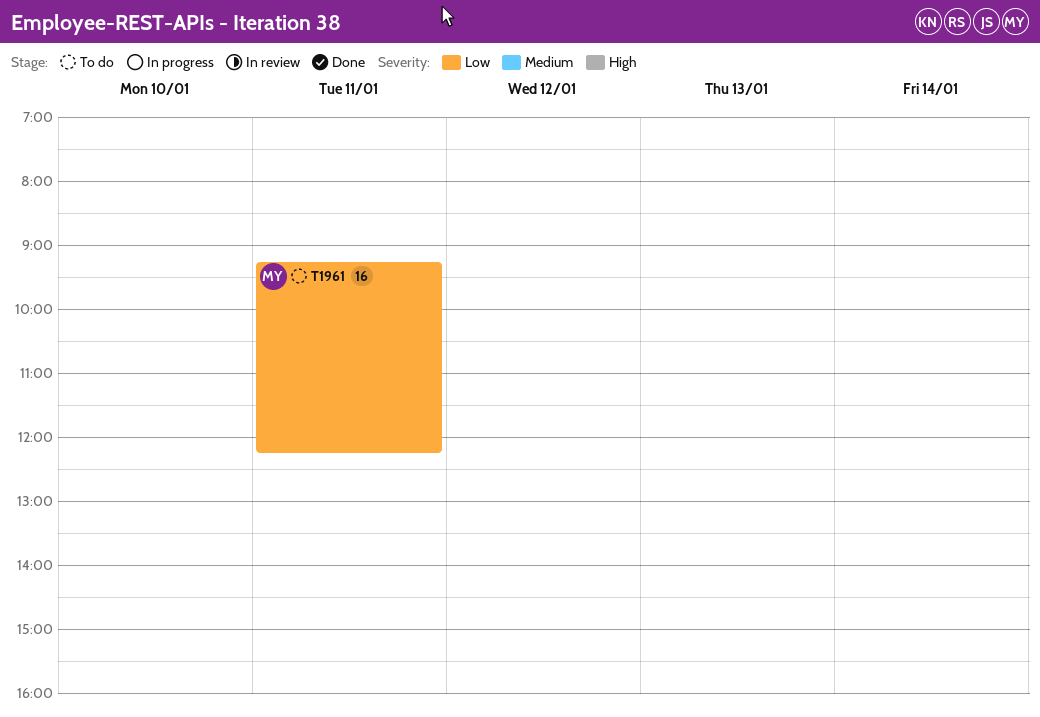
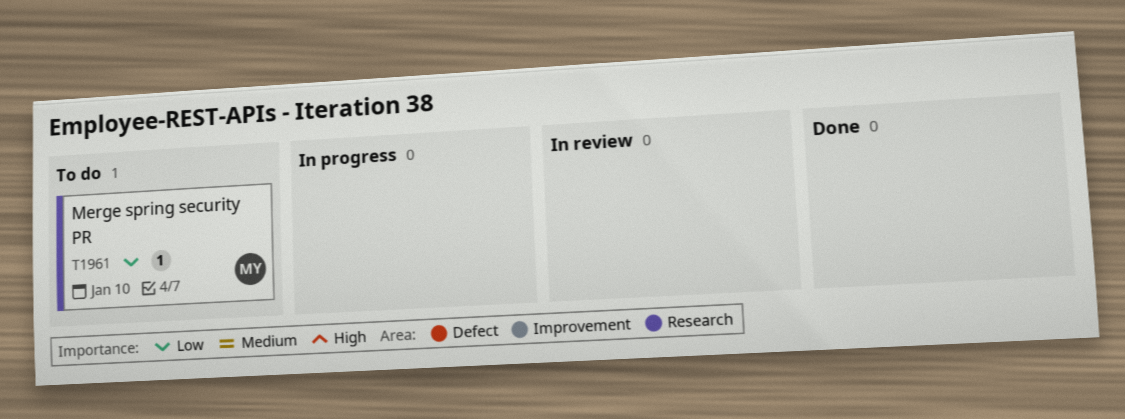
T1961, estimate: 16 -> 1
T1961, day: Jan 11 -> Jan 10

